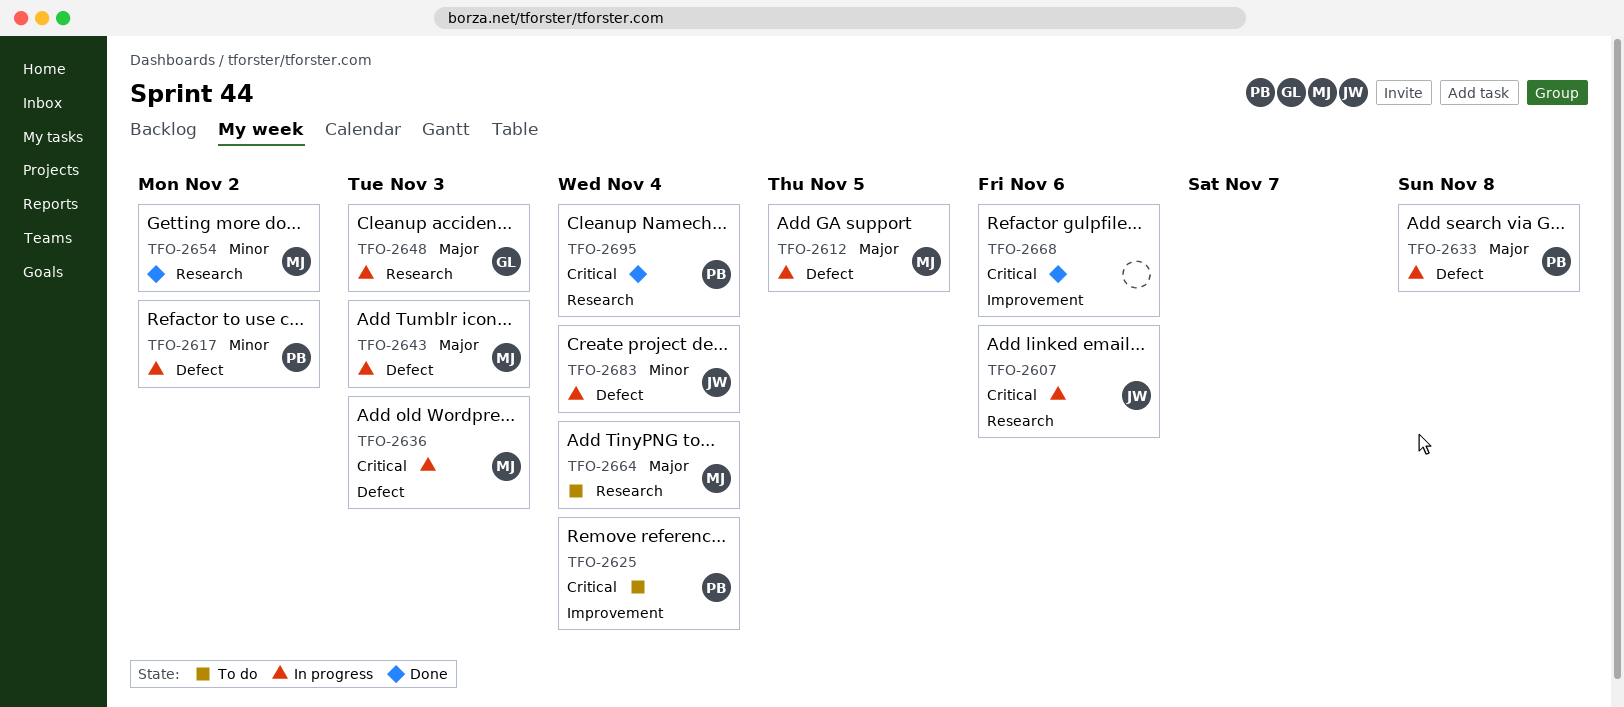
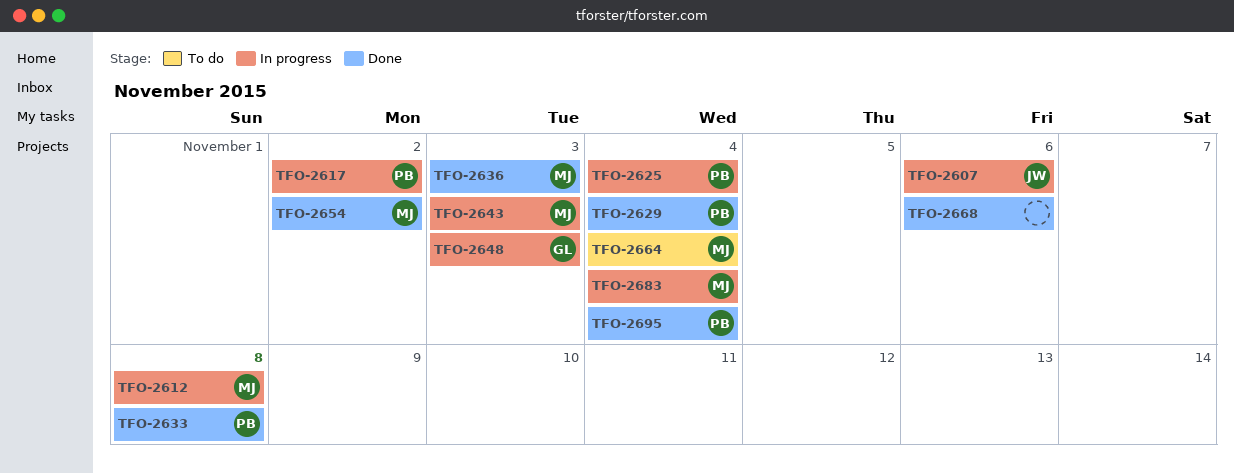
TFO-2612, due: Nov 5 -> Nov 8
TFO-2625, status: To do -> In progress
TFO-2629: none -> present
TFO-2633, status: In progress -> Done
TFO-2636, status: In progress -> Done
TFO-2683, owner: JW -> MJ

